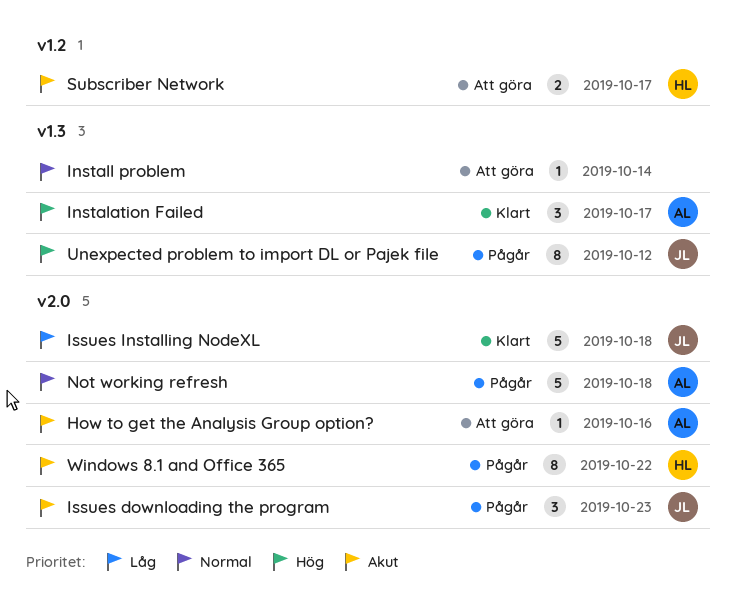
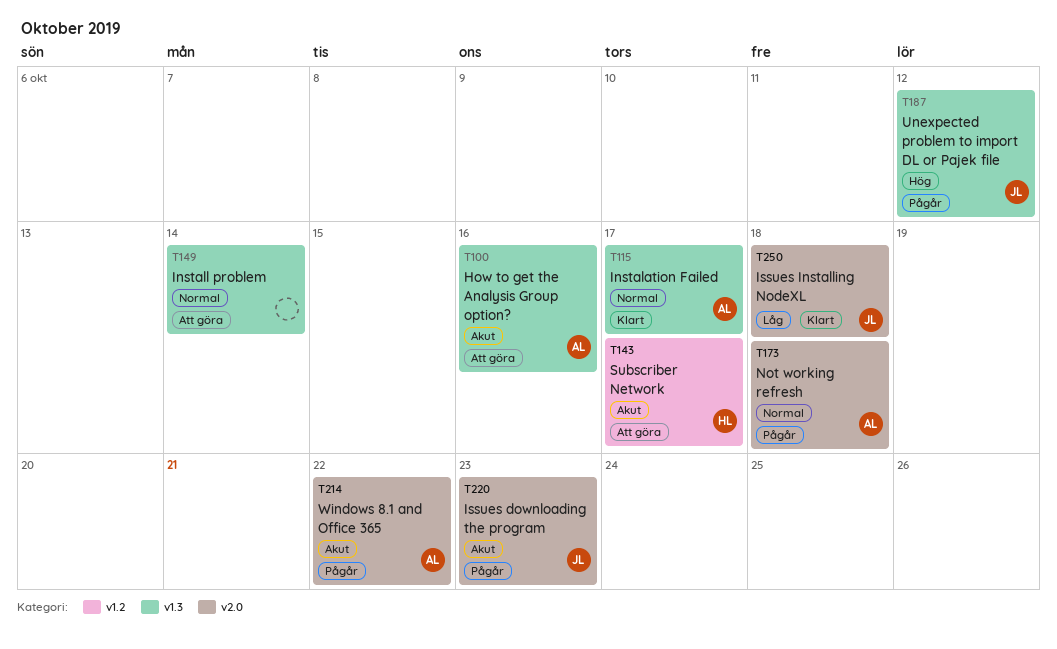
How to get the Analysis Group option?, label: v2.0 -> v1.3
Instalation Failed, priority: Hög -> Normal
Windows 8.1 and Office 365, owner: HL -> AL

